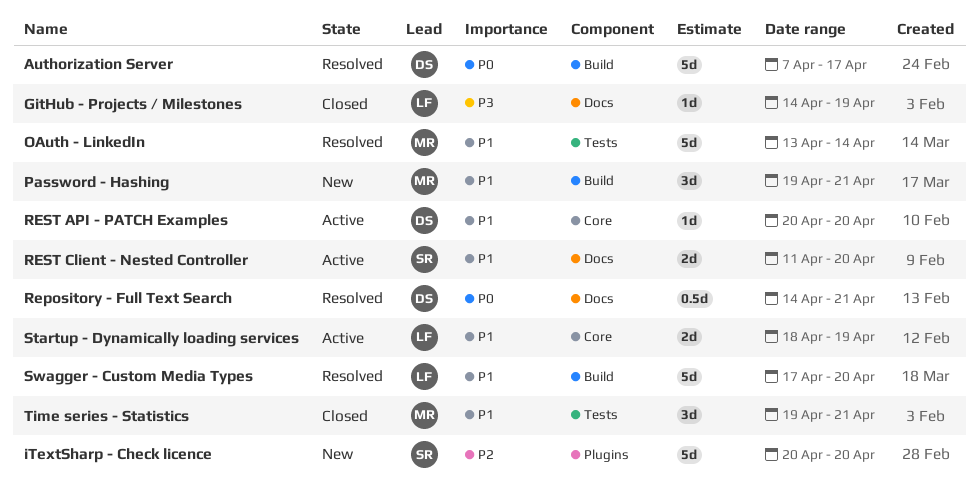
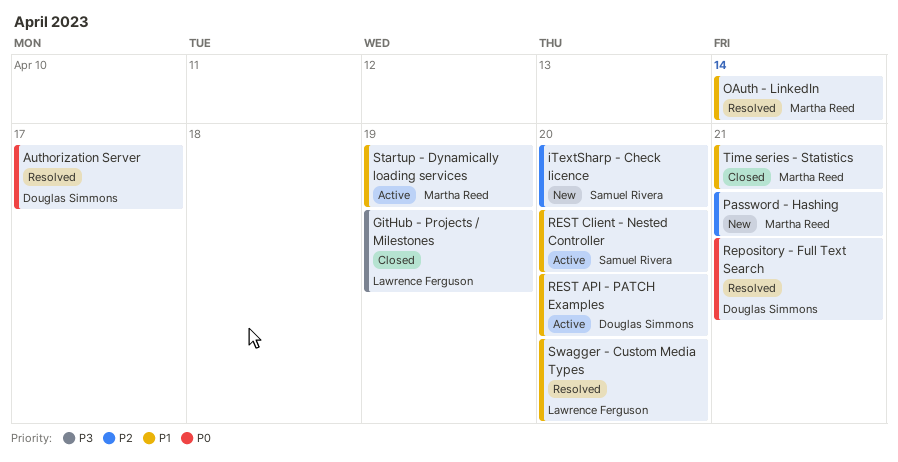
Password - Hashing, priority: P1 -> P2
Startup - Dynamically loading services, owner: Lawrence Ferguson -> Martha Reed

